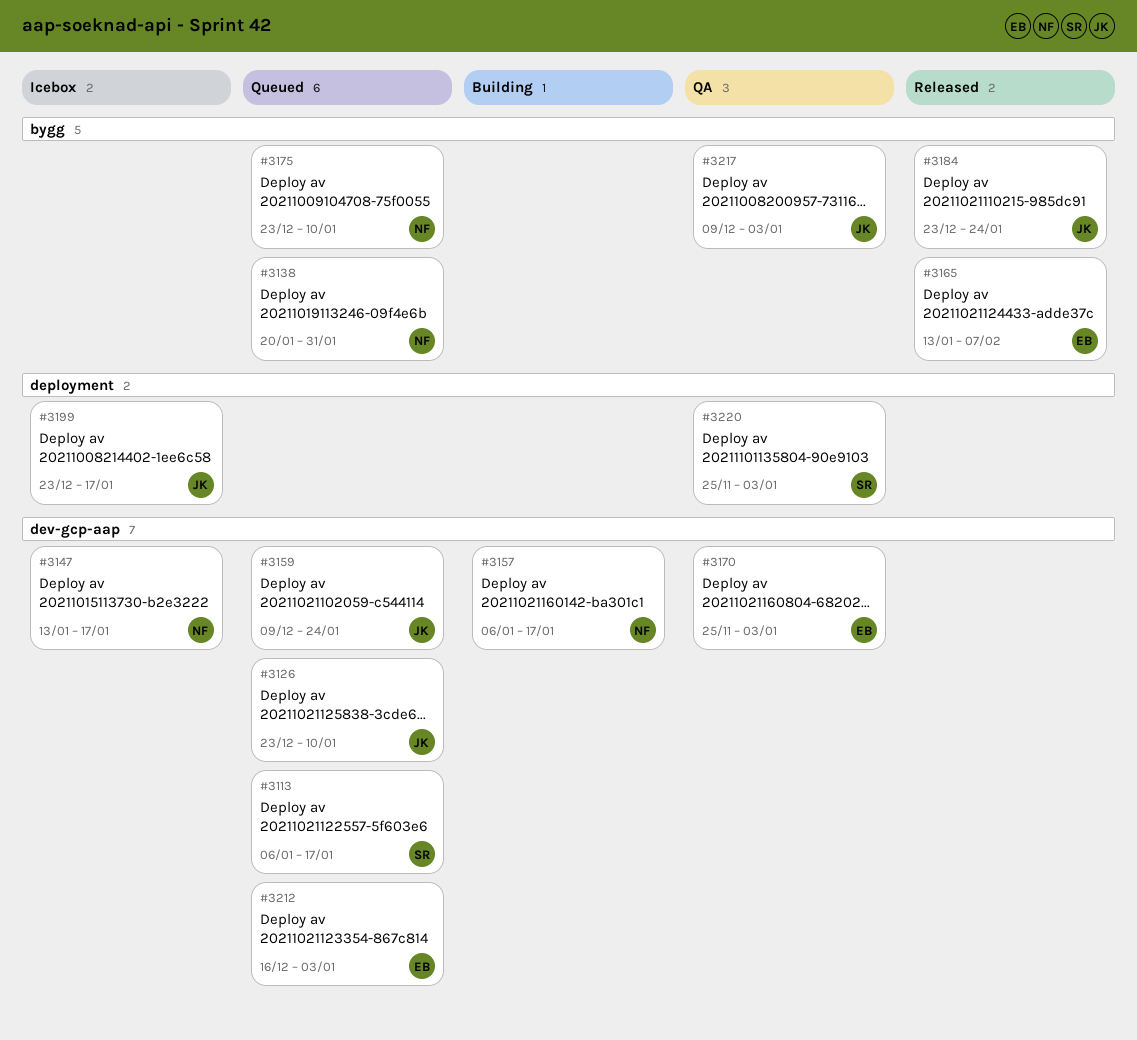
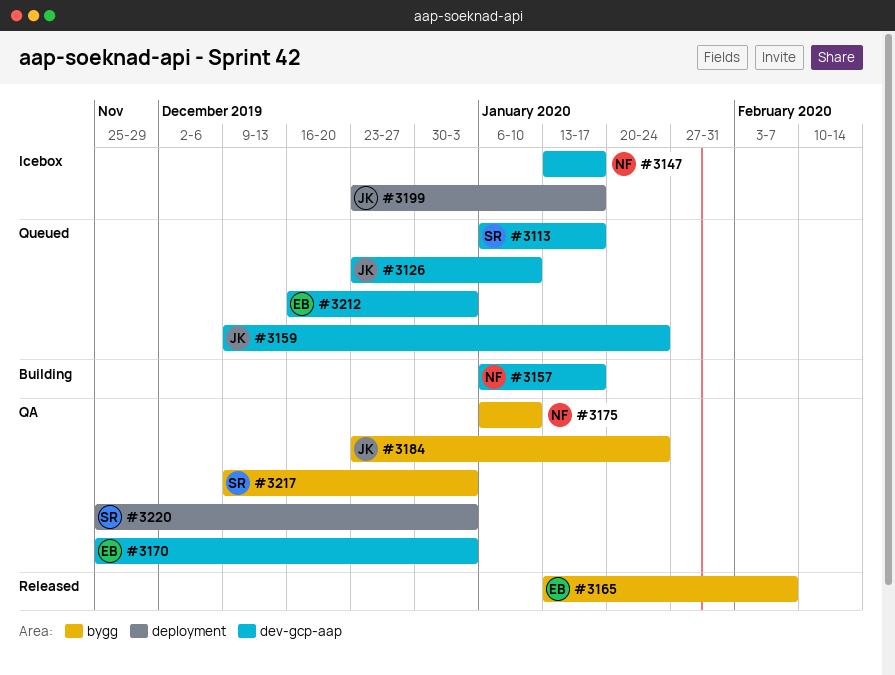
#3138: present -> none
#3175, status: Queued -> QA
#3175, start: Dec 23 -> Jan 6
#3184, status: Released -> QA
#3217, owner: JK -> SR

